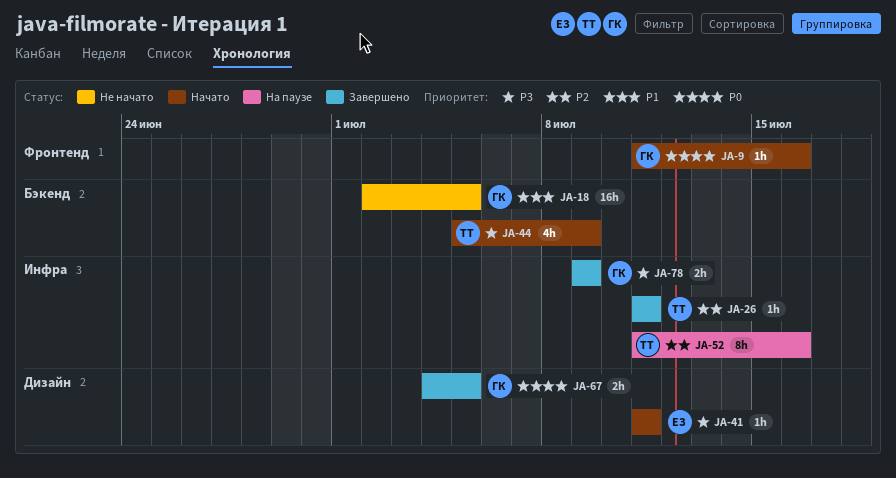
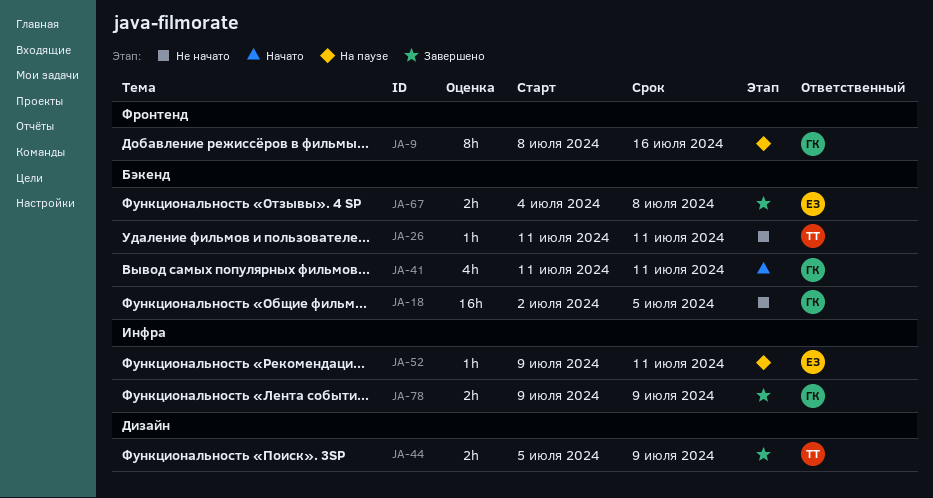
JA-9, status: Начато -> На паузе
JA-9, estimate: 1h -> 8h
JA-9, start: Jul 11 -> Jul 8
JA-26, status: Завершено -> Не начато
JA-26, label: Инфра -> Бэкенд
JA-41, owner: ЕЗ -> ГК
JA-41, label: Дизайн -> Бэкенд
JA-41, estimate: 1h -> 4h
JA-44, status: Начато -> Завершено
JA-44, label: Бэкенд -> Дизайн
JA-44, estimate: 4h -> 2h
JA-52, owner: ТТ -> ЕЗ
JA-52, estimate: 8h -> 1h
JA-52, start: Jul 11 -> Jul 9
JA-52, due: Jul 16 -> Jul 11
JA-67, owner: ГК -> ЕЗ
JA-67, label: Дизайн -> Бэкенд
JA-67, due: Jul 5 -> Jul 8

